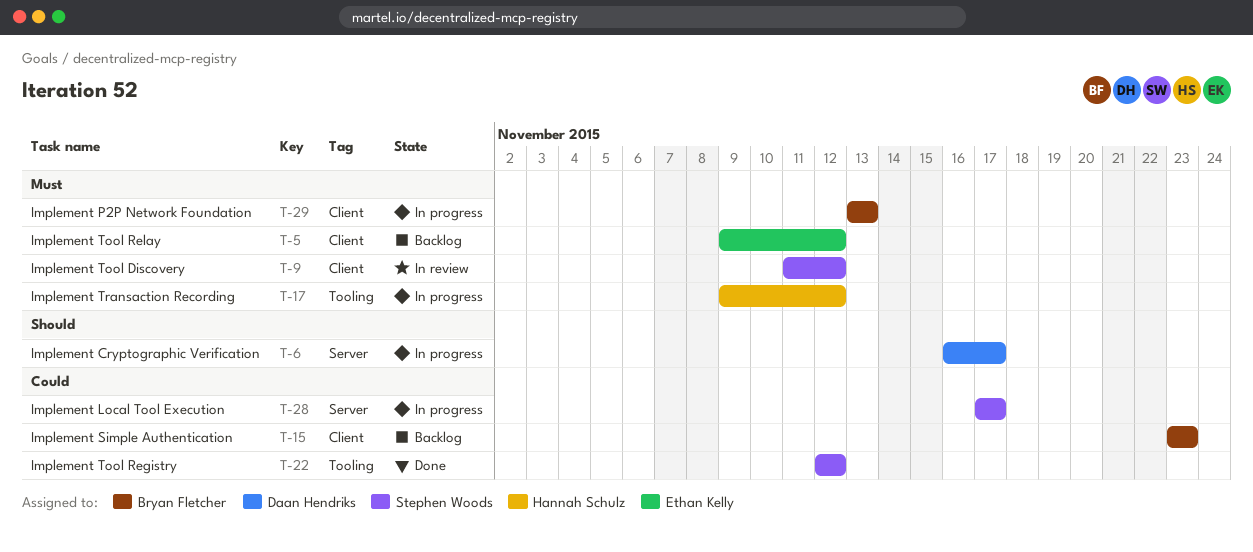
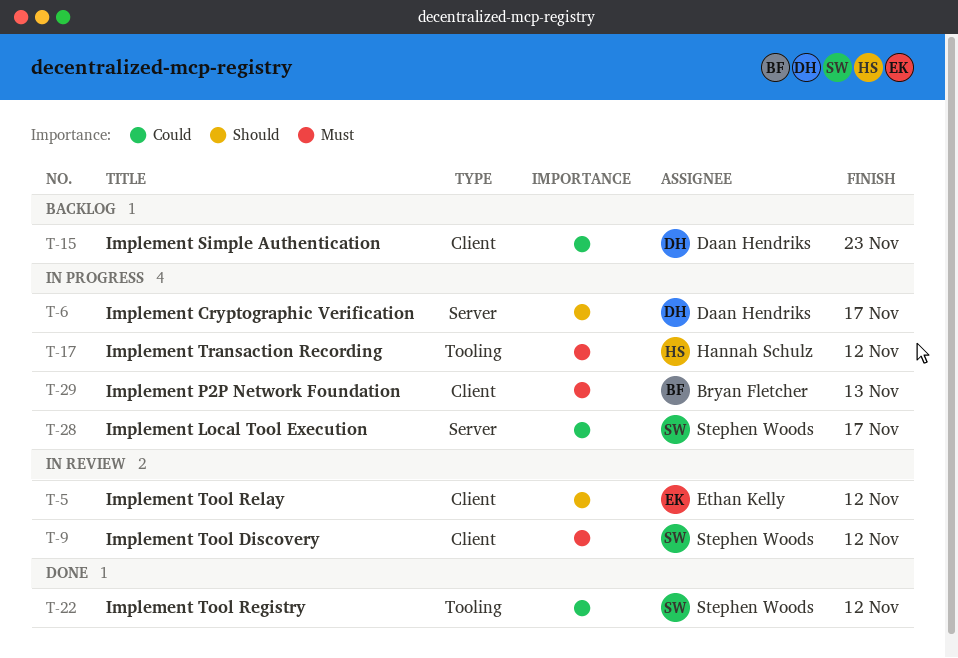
T-5, status: Backlog -> In review
T-5, priority: Must -> Should
T-15, owner: Bryan Fletcher -> Daan Hendriks

